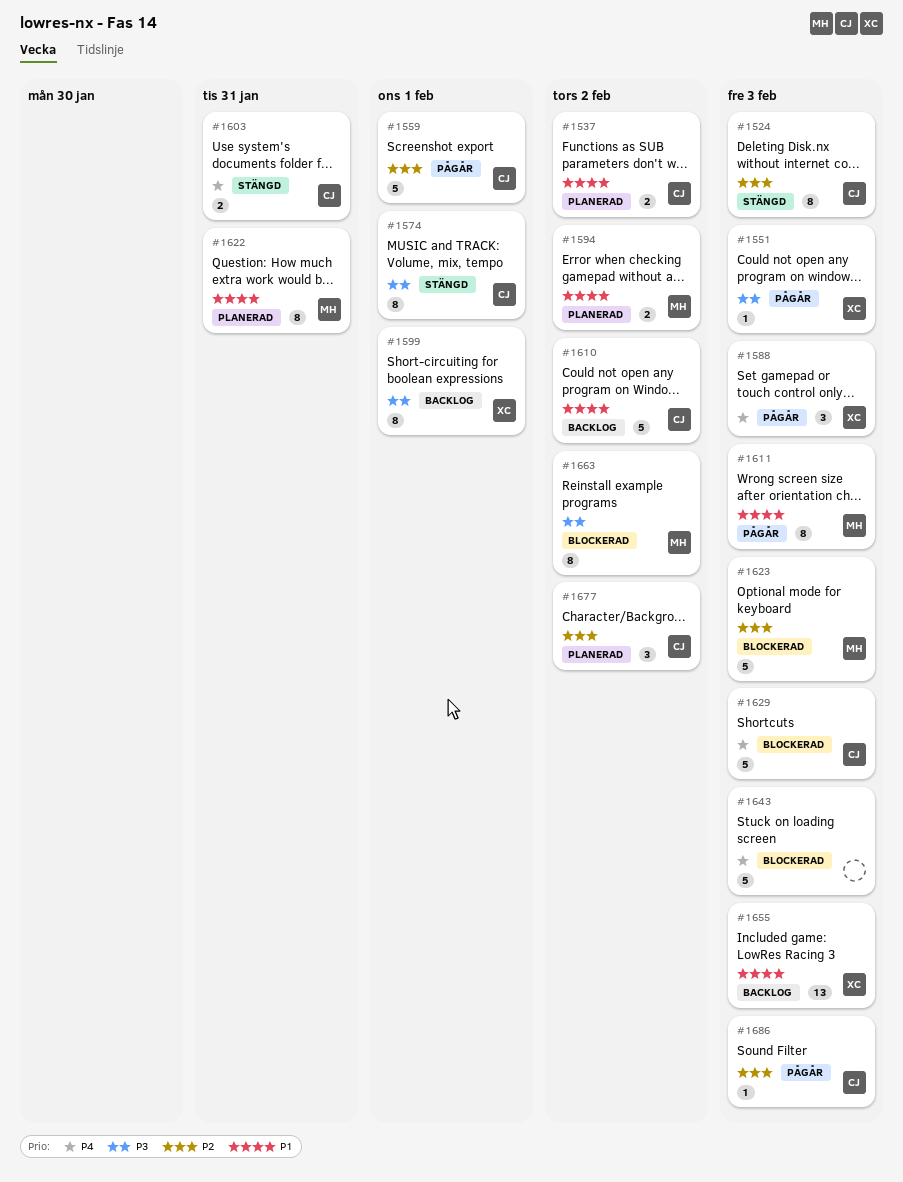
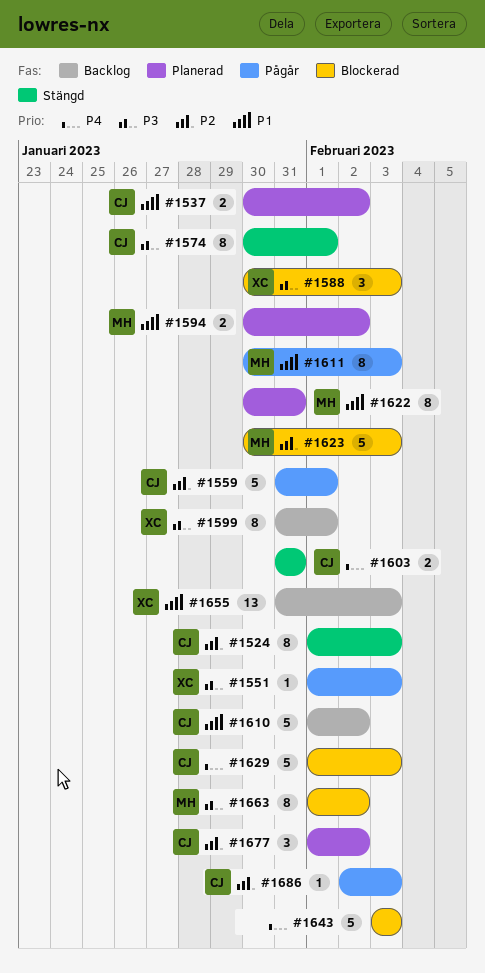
#1588, status: Pågår -> Blockerad
#1588, priority: P4 -> P3

